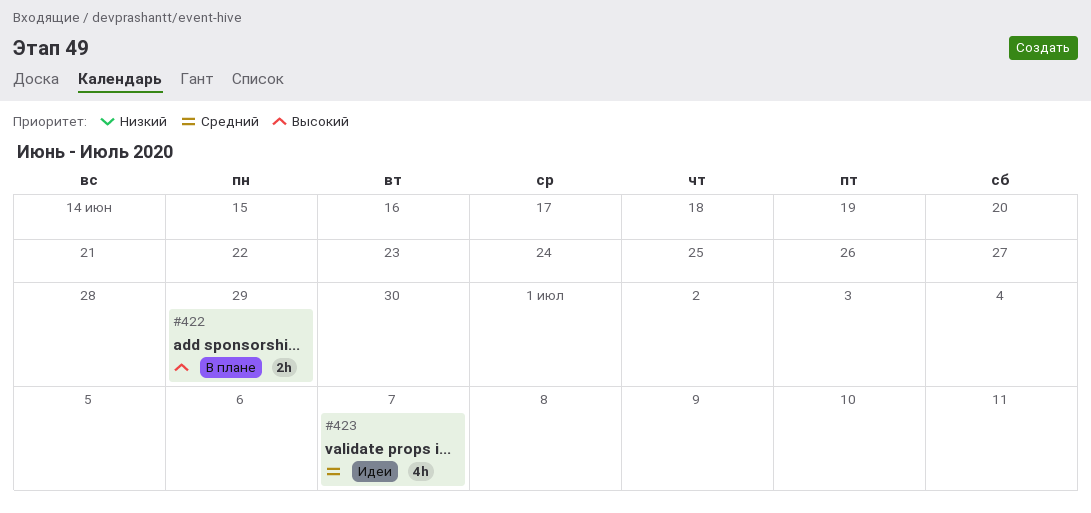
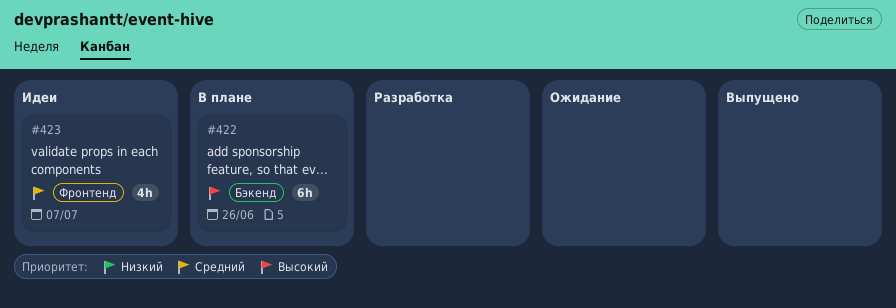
#422, estimate: 2h -> 6h
#422, due: Jun 29 -> Jun 26

